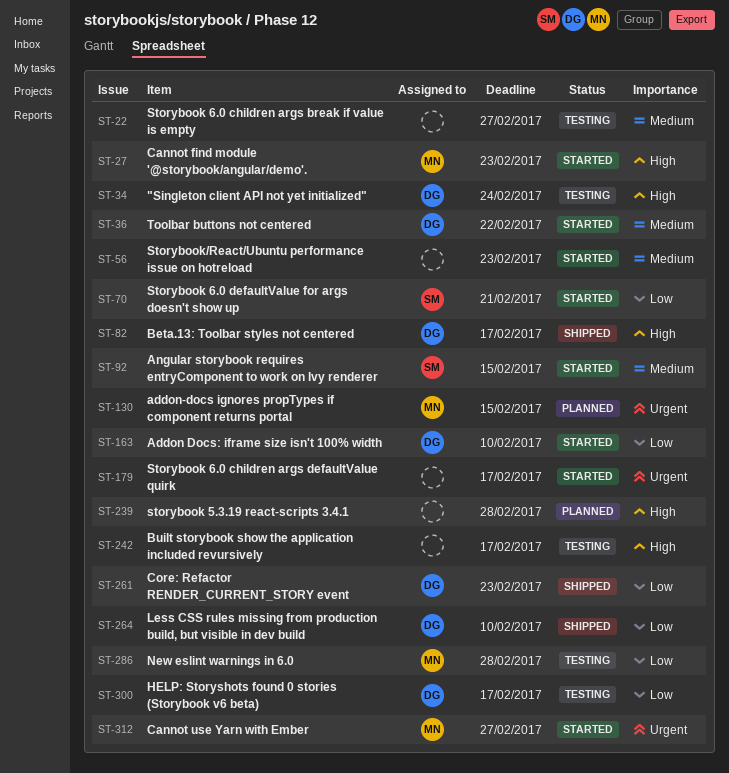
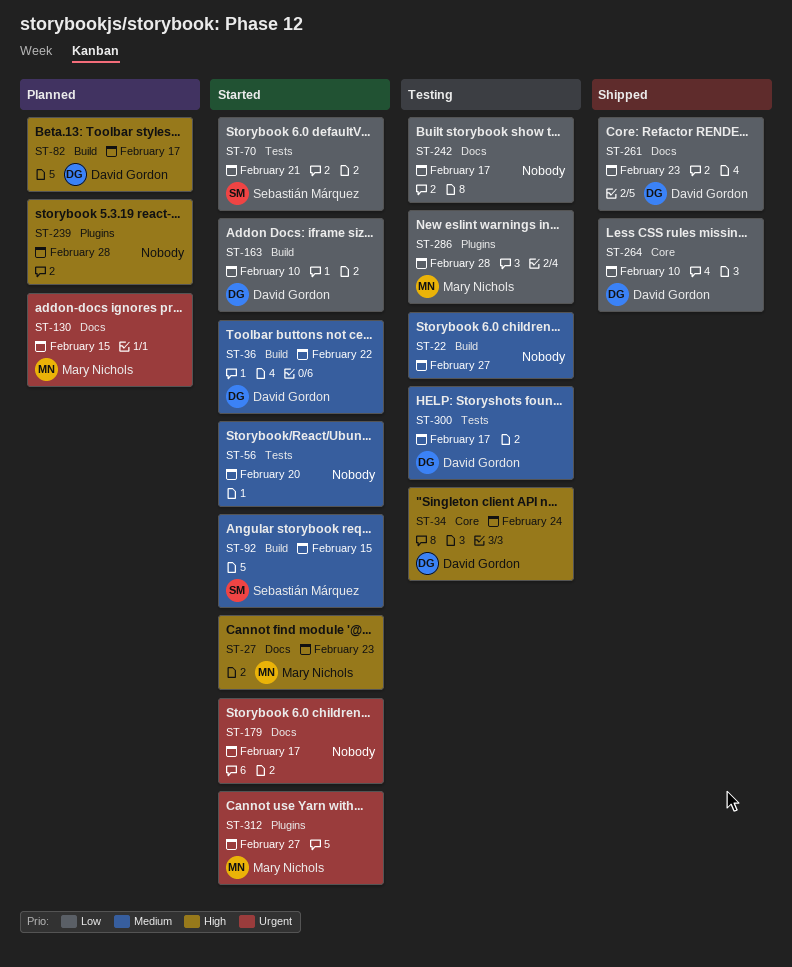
ST-56, due: Feb 23 -> Feb 20
ST-82, status: Shipped -> Planned
ST-242, priority: High -> Low
ST-300, priority: Low -> Medium

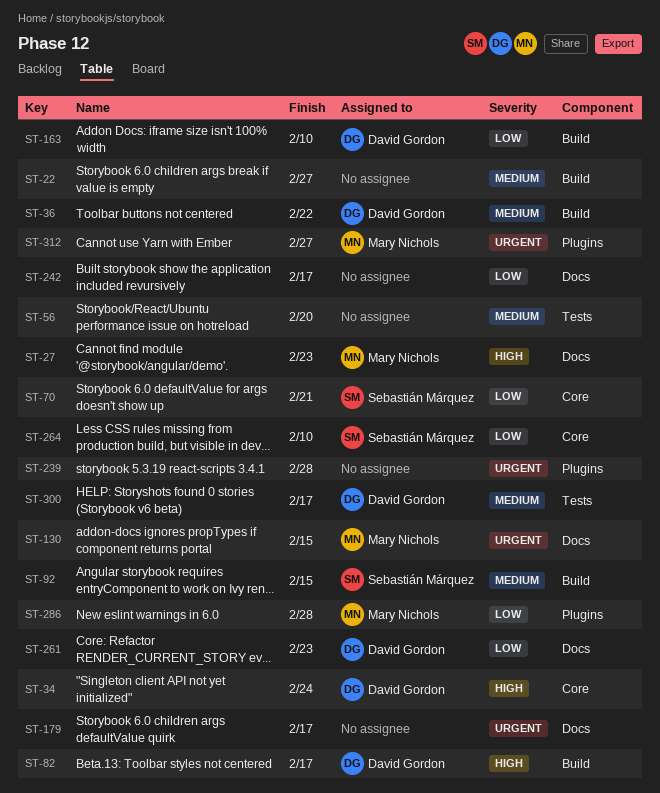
ST-70, label: Tests -> Core
ST-239, priority: High -> Urgent
ST-264, owner: David Gordon -> Sebastián Márquez

